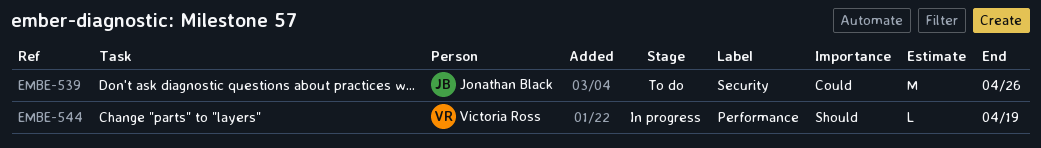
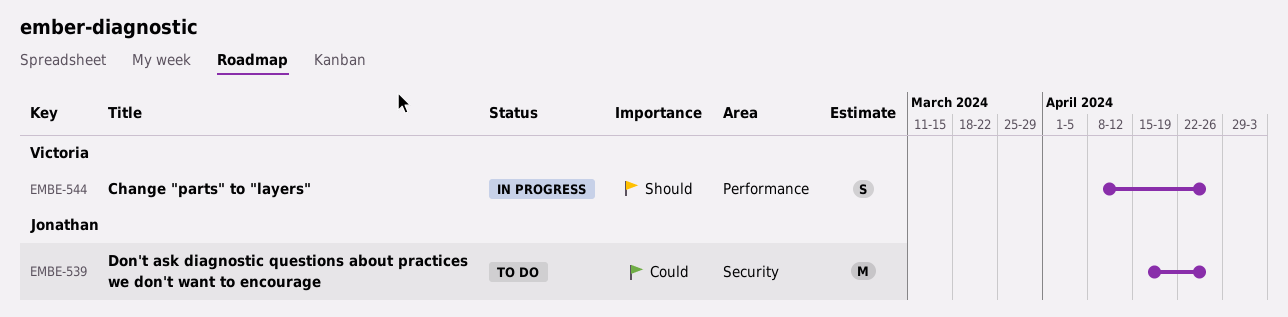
EMBE-544, estimate: L -> S
EMBE-544, due: Apr 19 -> Apr 26

